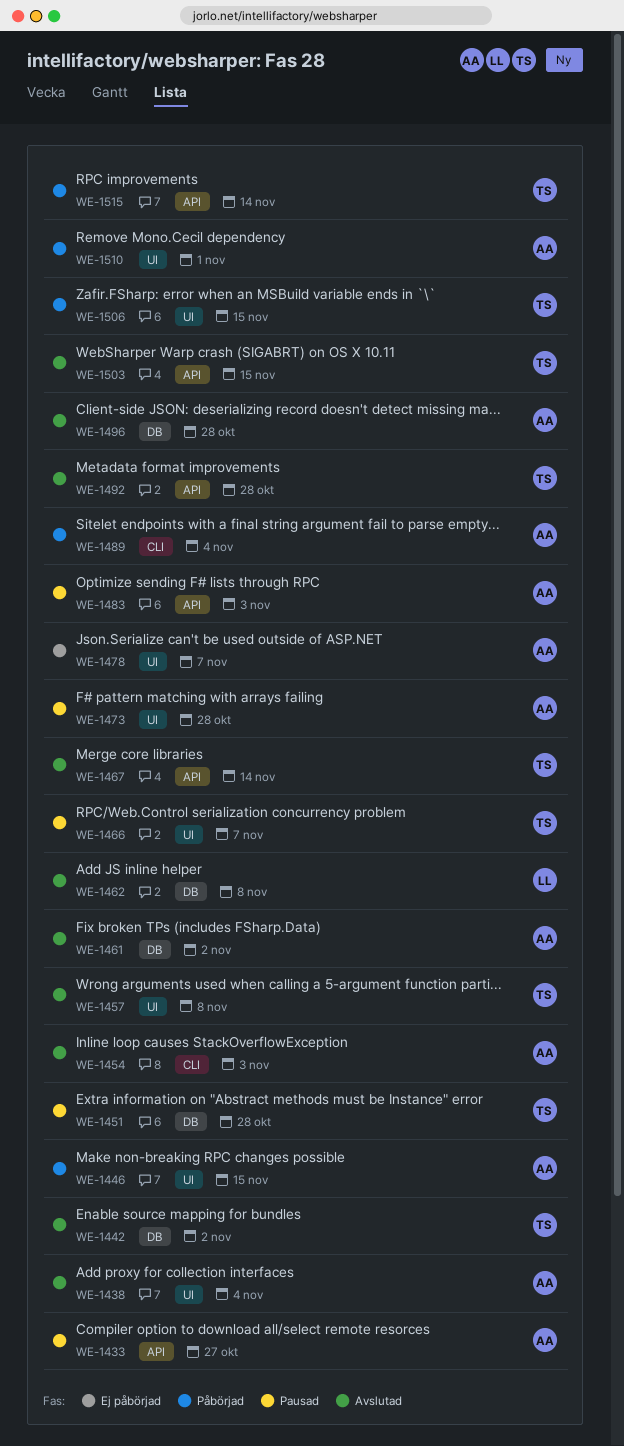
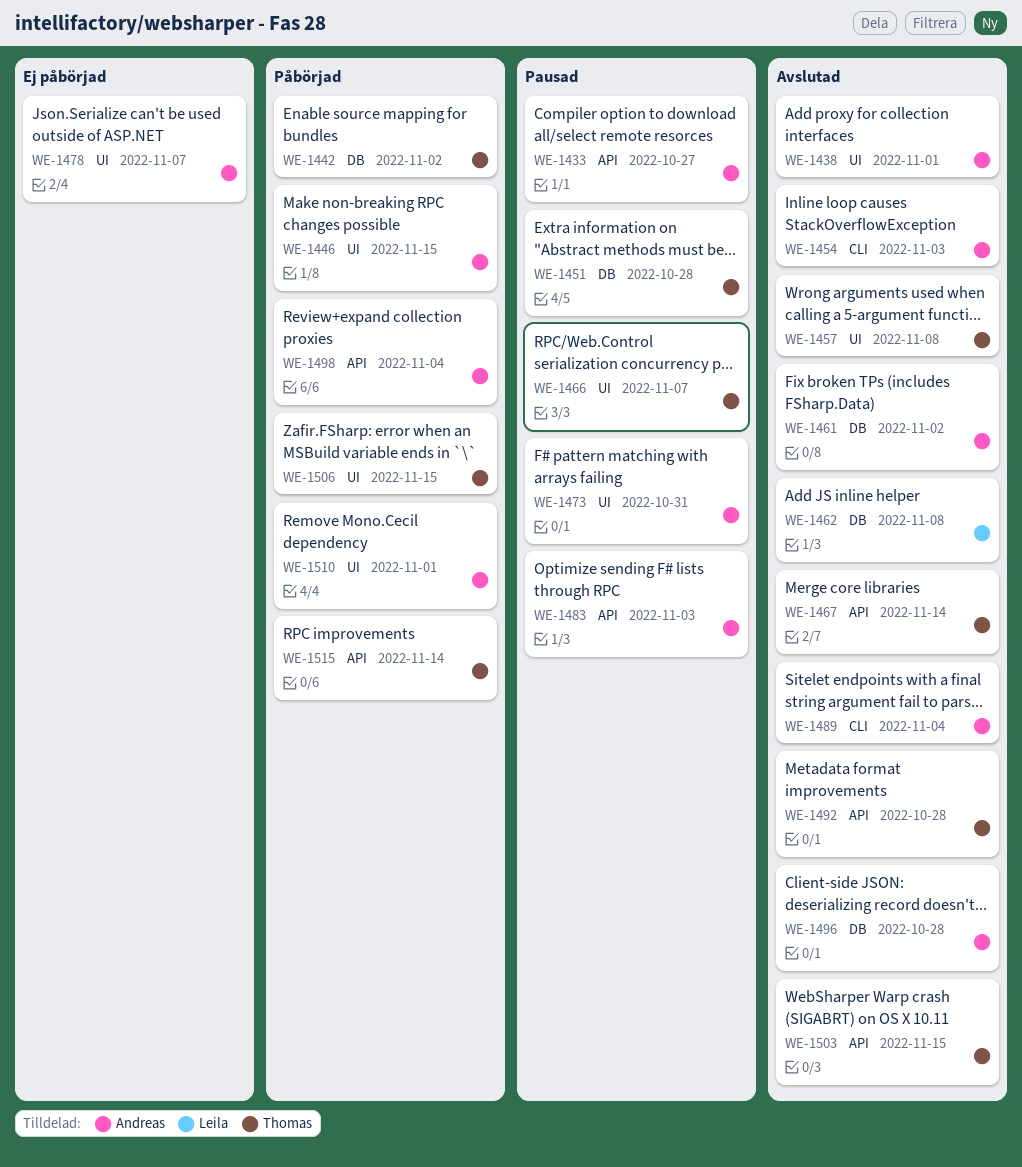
WE-1438, due: Nov 4 -> Nov 1
WE-1442, status: Avslutad -> Påbörjad
WE-1473, due: Oct 28 -> Oct 31
WE-1489, status: Påbörjad -> Avslutad
WE-1498: none -> present

